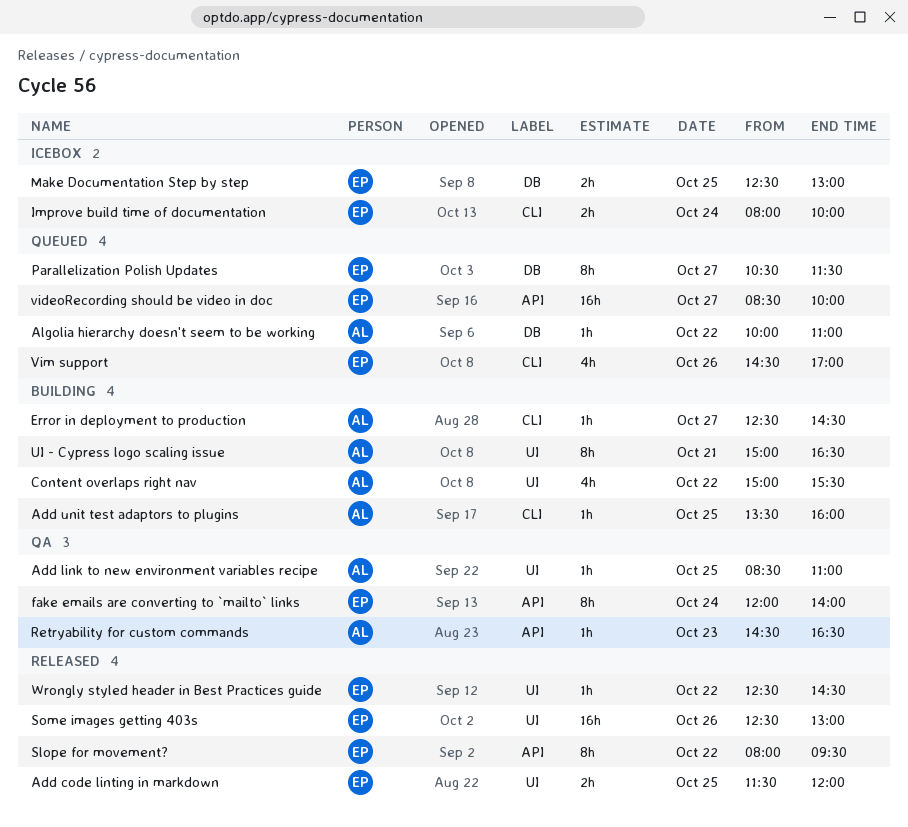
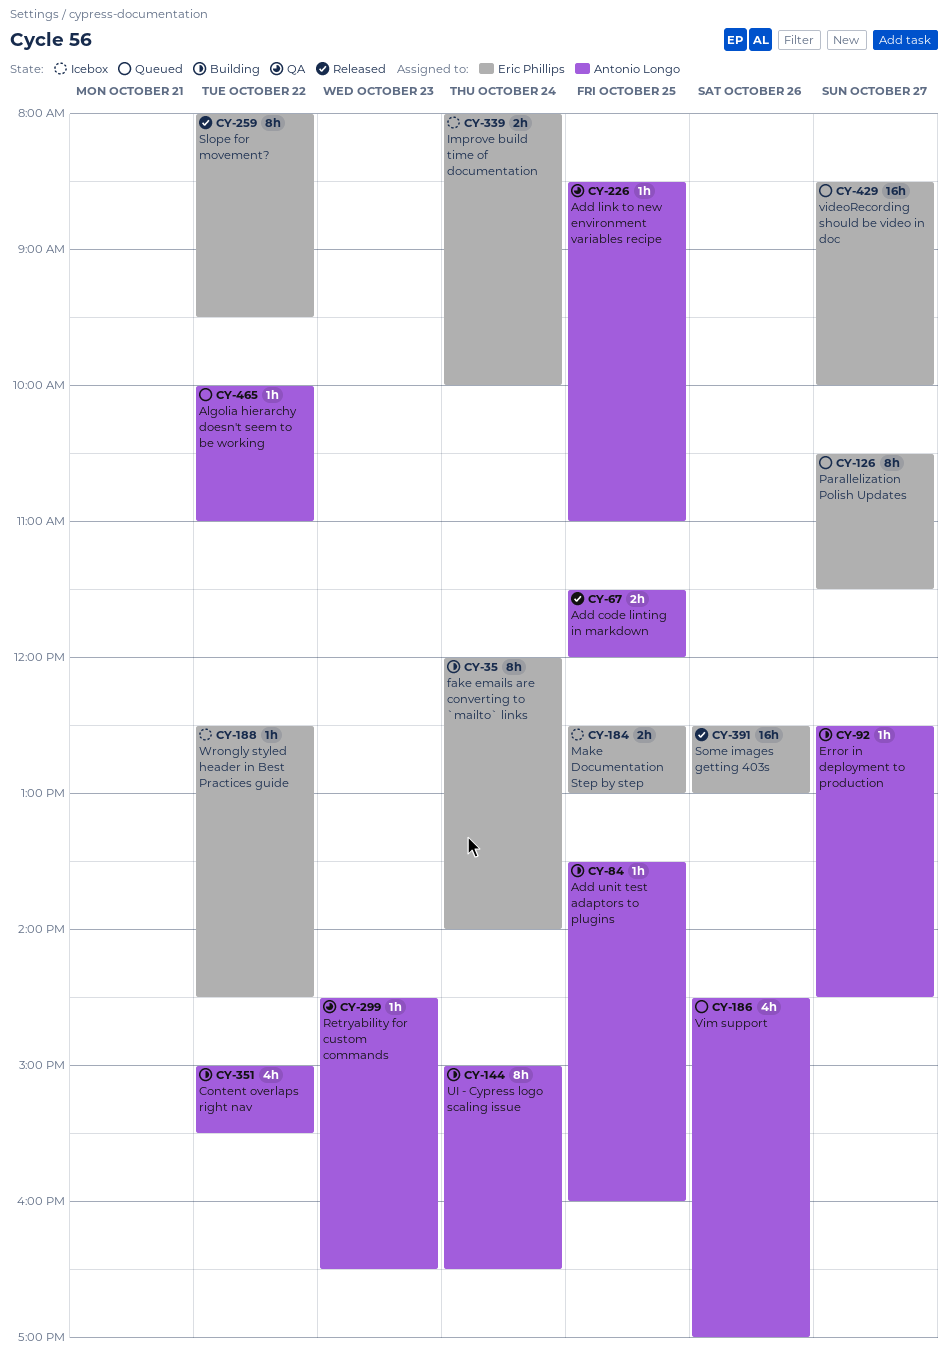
Add code linting in markdown, owner: Eric Phillips -> Antonio Longo
fake emails are converting to `mailto` links, status: QA -> Building
UI - Cypress logo scaling issue, day: Oct 21 -> Oct 24
Vim support, owner: Eric Phillips -> Antonio Longo
Wrongly styled header in Best Practices guide, status: Released -> Icebox

